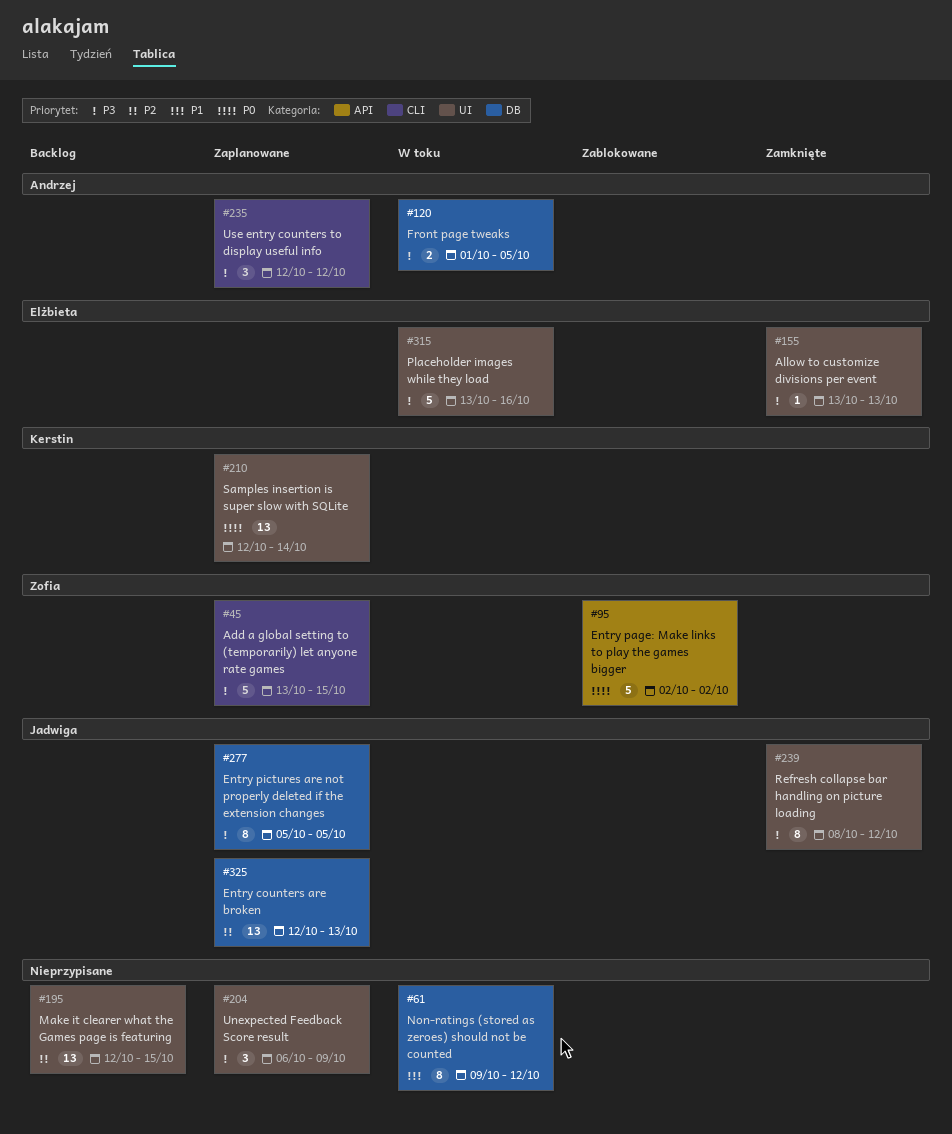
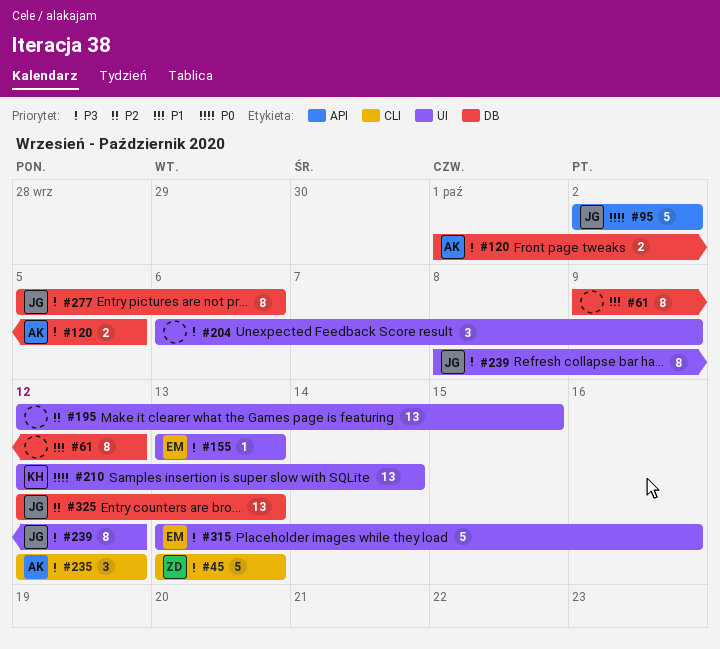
#45, due: Oct 15 -> Oct 13
#95, owner: Zofia -> Jadwiga
#277, due: Oct 5 -> Oct 6

